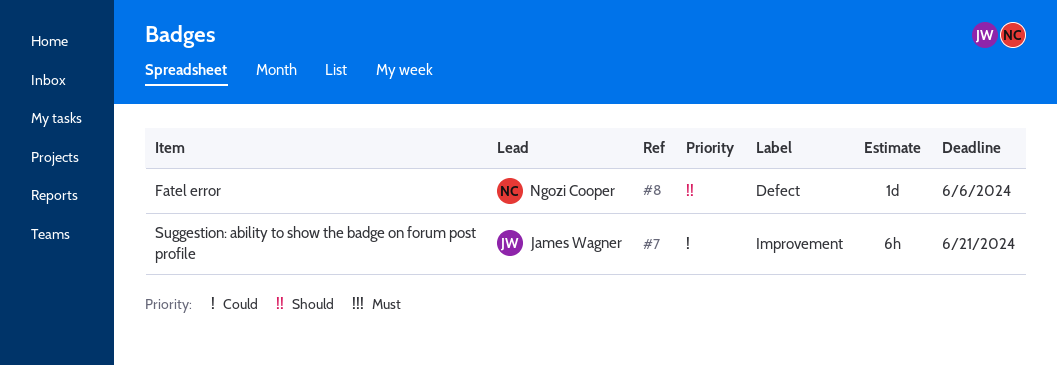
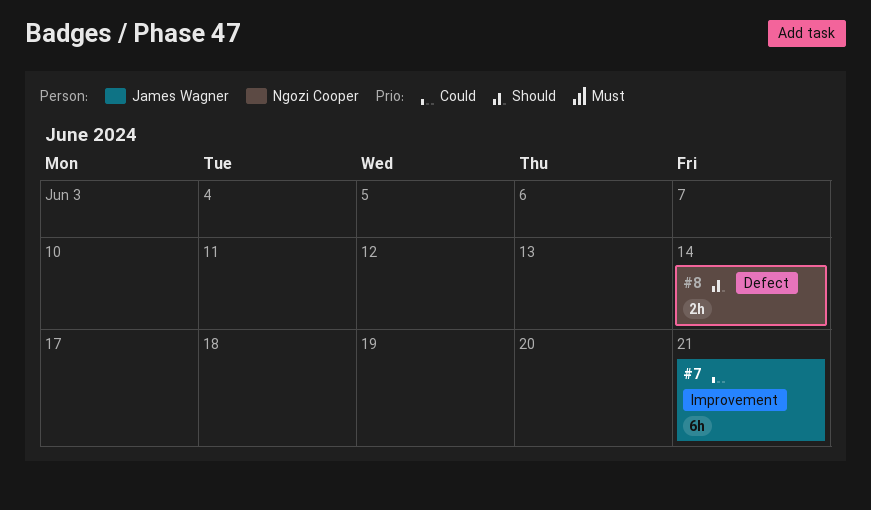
#8, estimate: 1d -> 2h
#8, due: Jun 6 -> Jun 14

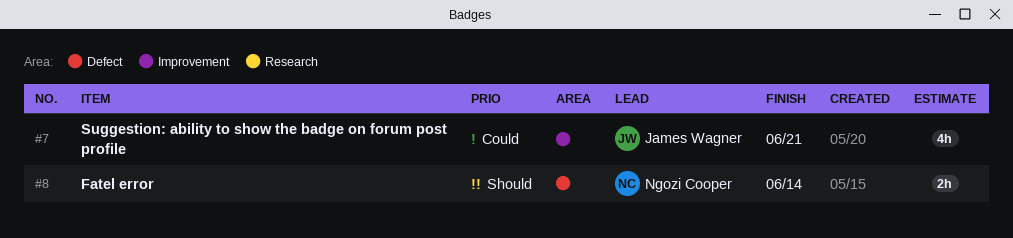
#7, estimate: 6h -> 4h

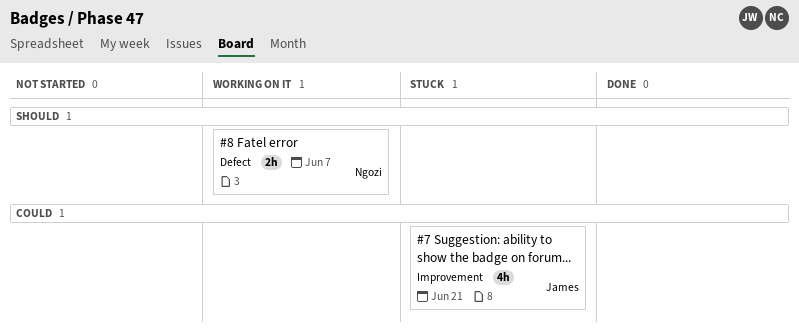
#8, due: Jun 14 -> Jun 7

